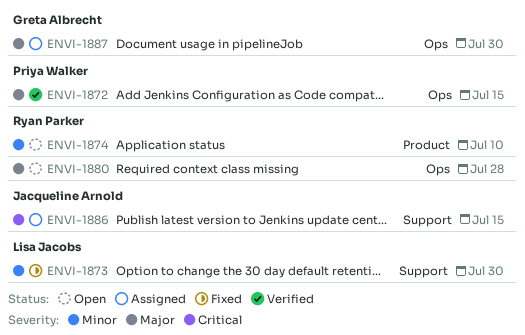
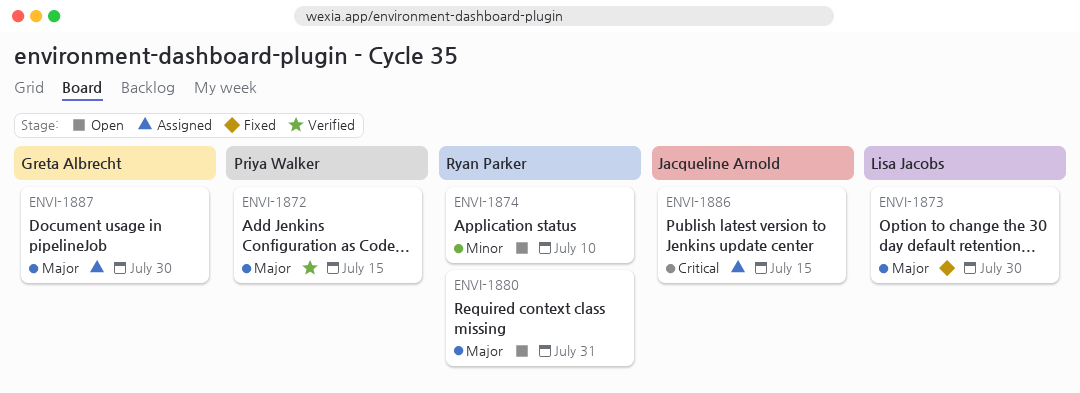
ENVI-1873, priority: Minor -> Major
ENVI-1880, due: Jul 28 -> Jul 31

